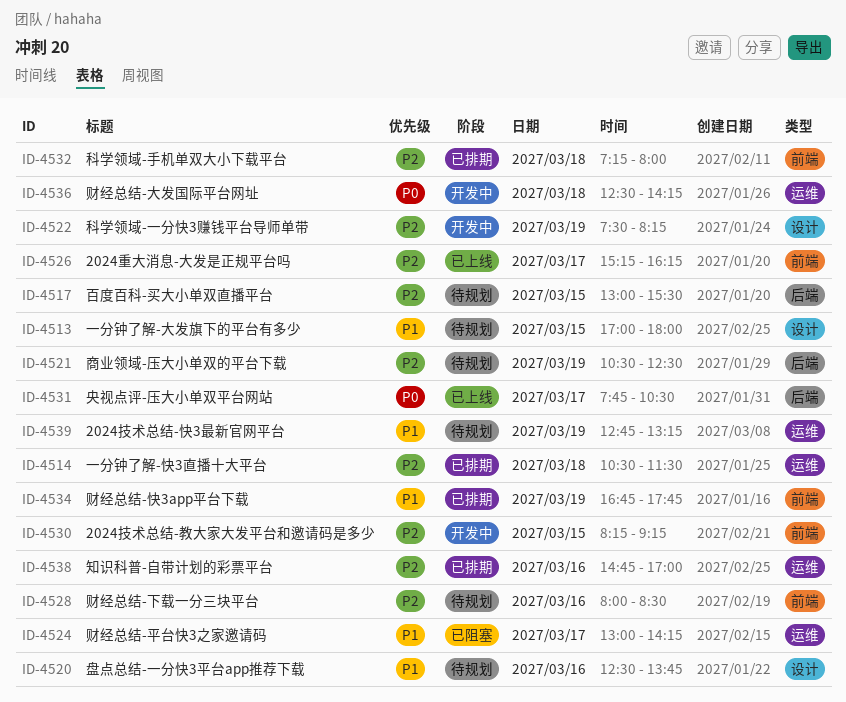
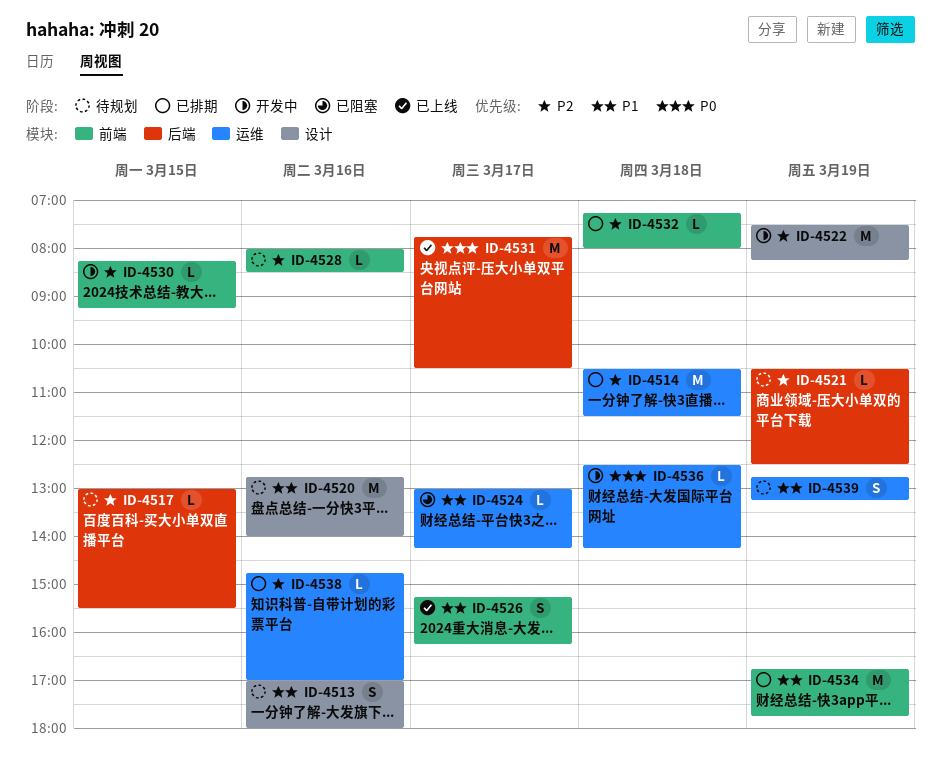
ID-4513, day: Mar 15 -> Mar 16
ID-4520, begins: 12:30 -> 12:45
ID-4520, ends: 13:45 -> 14:00
ID-4526, priority: P2 -> P1

